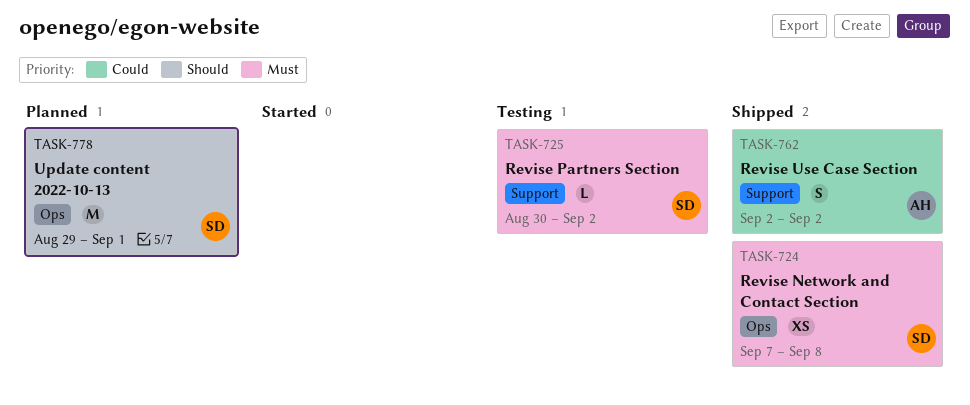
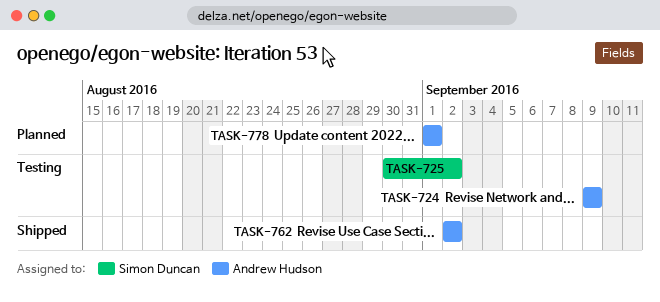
TASK-724, status: Shipped -> Testing
TASK-724, owner: Simon Duncan -> Andrew Hudson
TASK-724, start: Sep 7 -> Sep 9
TASK-724, due: Sep 8 -> Sep 9
TASK-778, owner: Simon Duncan -> Andrew Hudson
TASK-778, start: Aug 29 -> Sep 1

